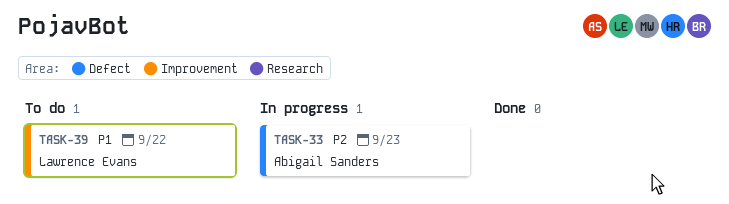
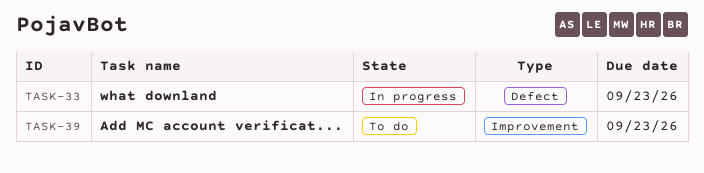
TASK-39, due: Sep 22 -> Sep 23

